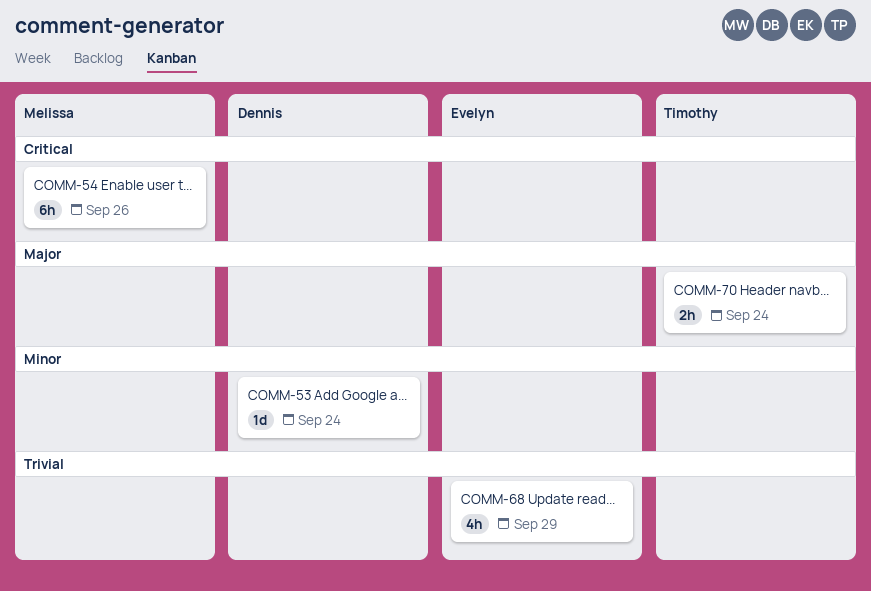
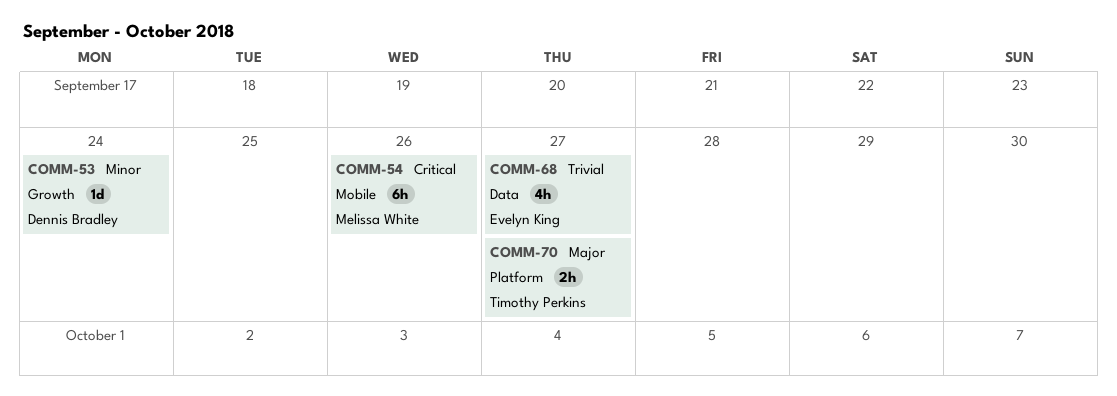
COMM-68, due: Sep 29 -> Sep 27
COMM-70, due: Sep 24 -> Sep 27

